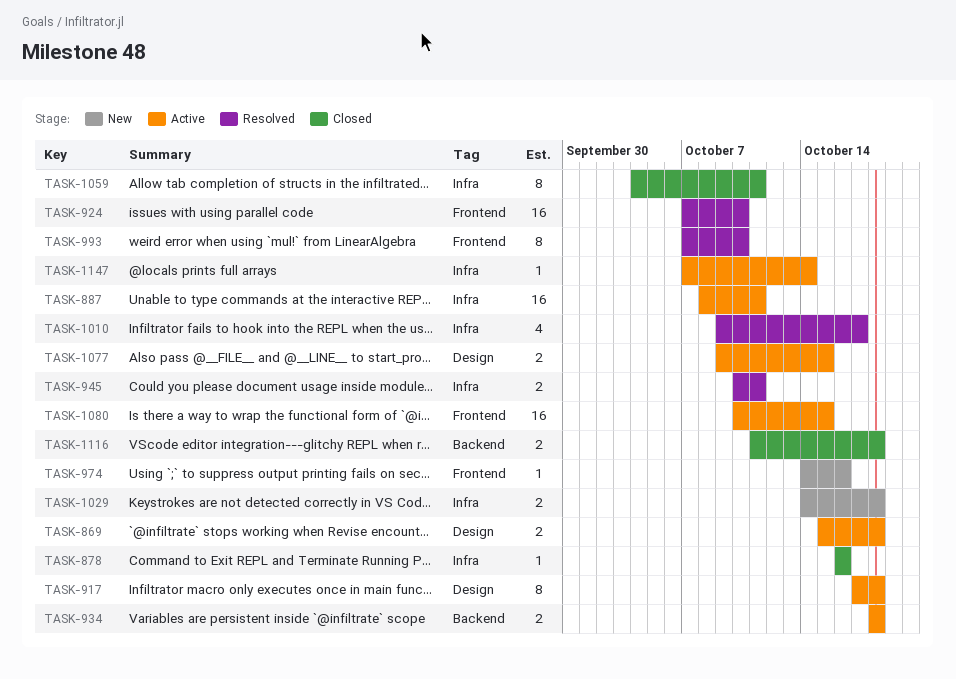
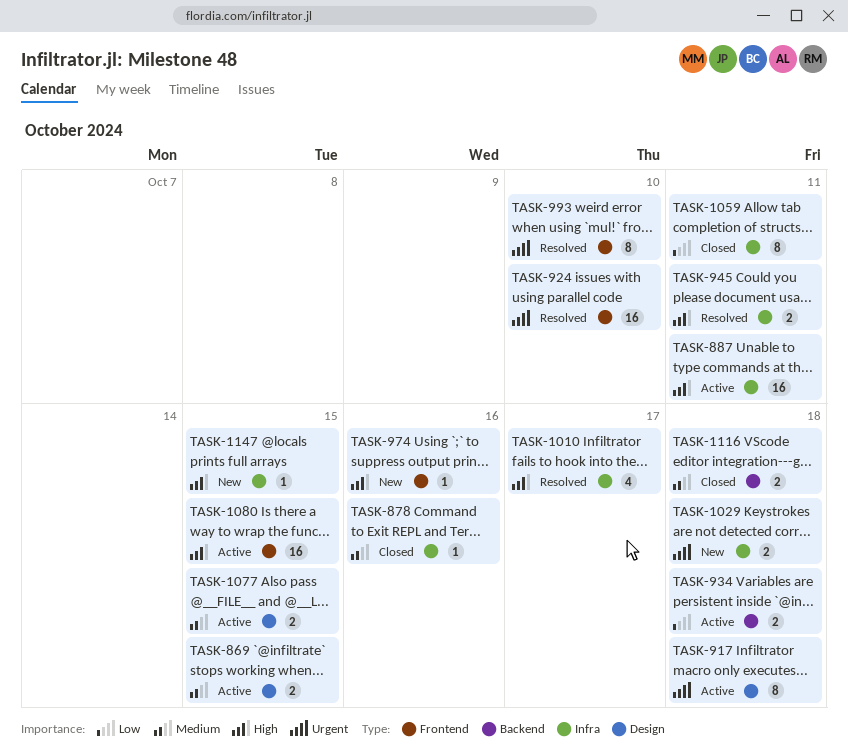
TASK-869, due: Oct 18 -> Oct 15
TASK-1147, status: Active -> New
TASK-1147, due: Oct 14 -> Oct 15

